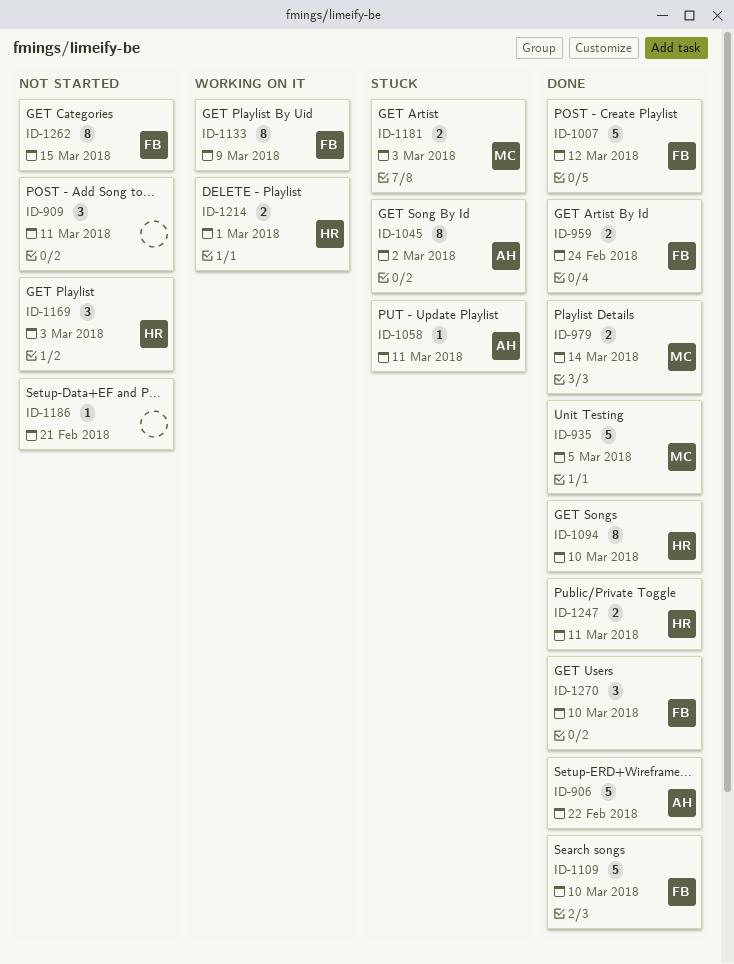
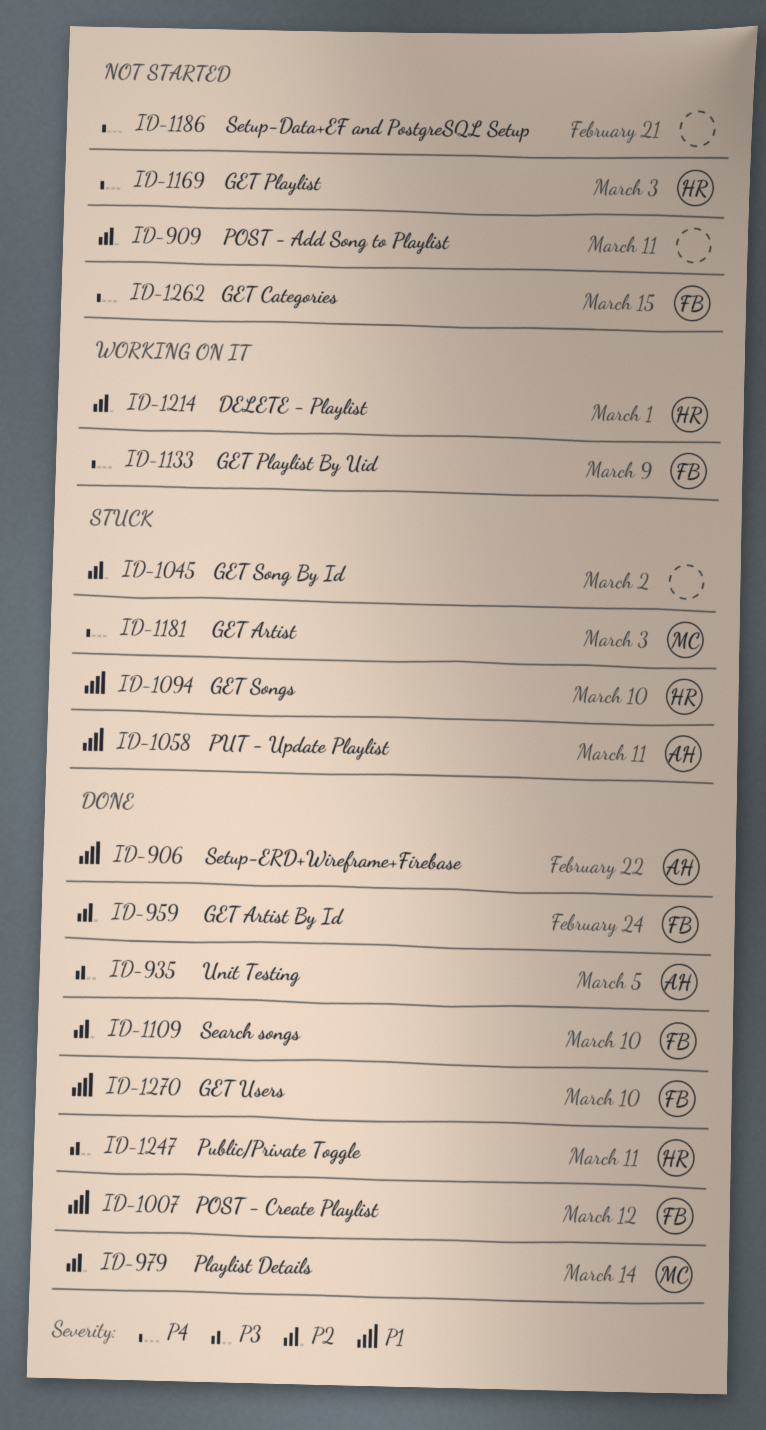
ID-935, owner: MC -> AH
ID-1045, owner: AH -> none
ID-1094, status: Done -> Stuck

